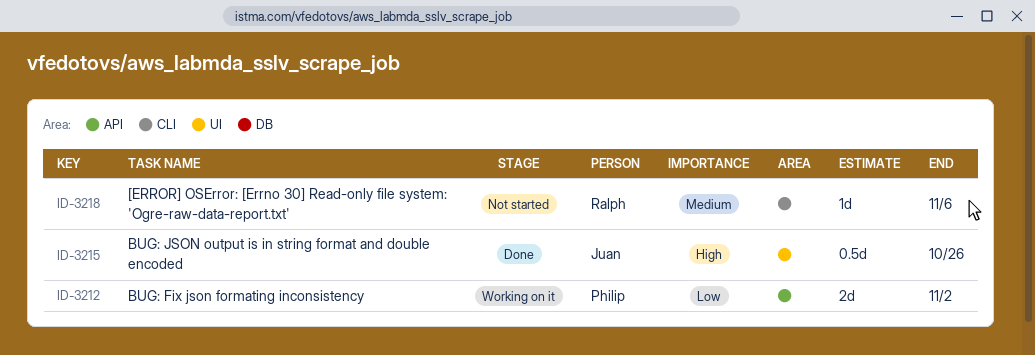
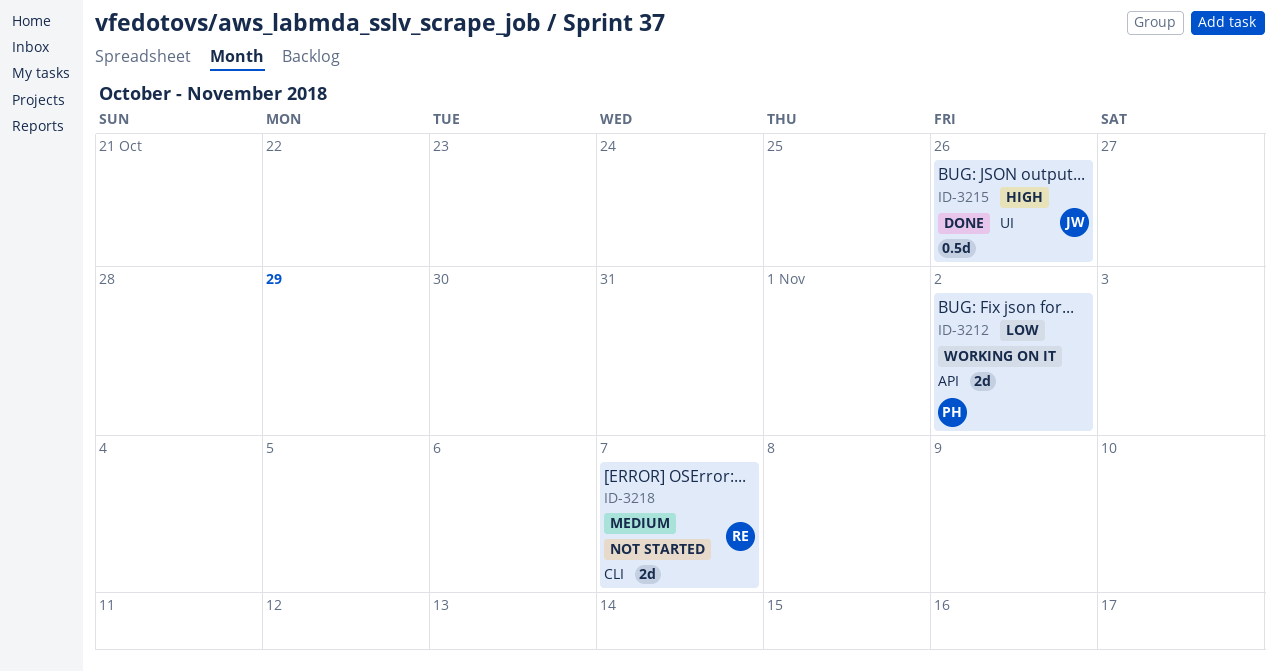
ID-3218, estimate: 1d -> 2d
ID-3218, due: Nov 6 -> Nov 7

